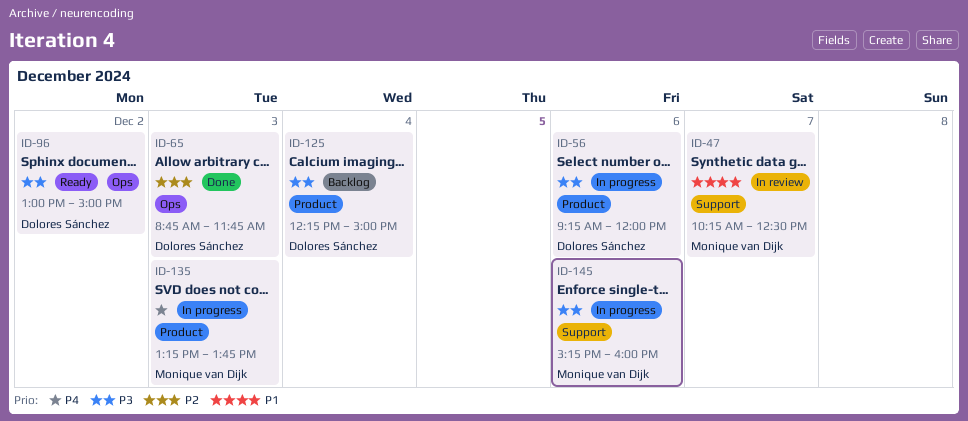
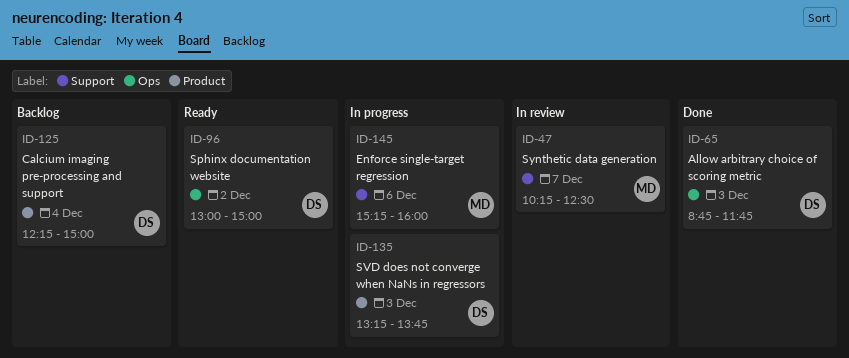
ID-56: present -> none
ID-135, owner: Monique van Dijk -> Dolores Sánchez

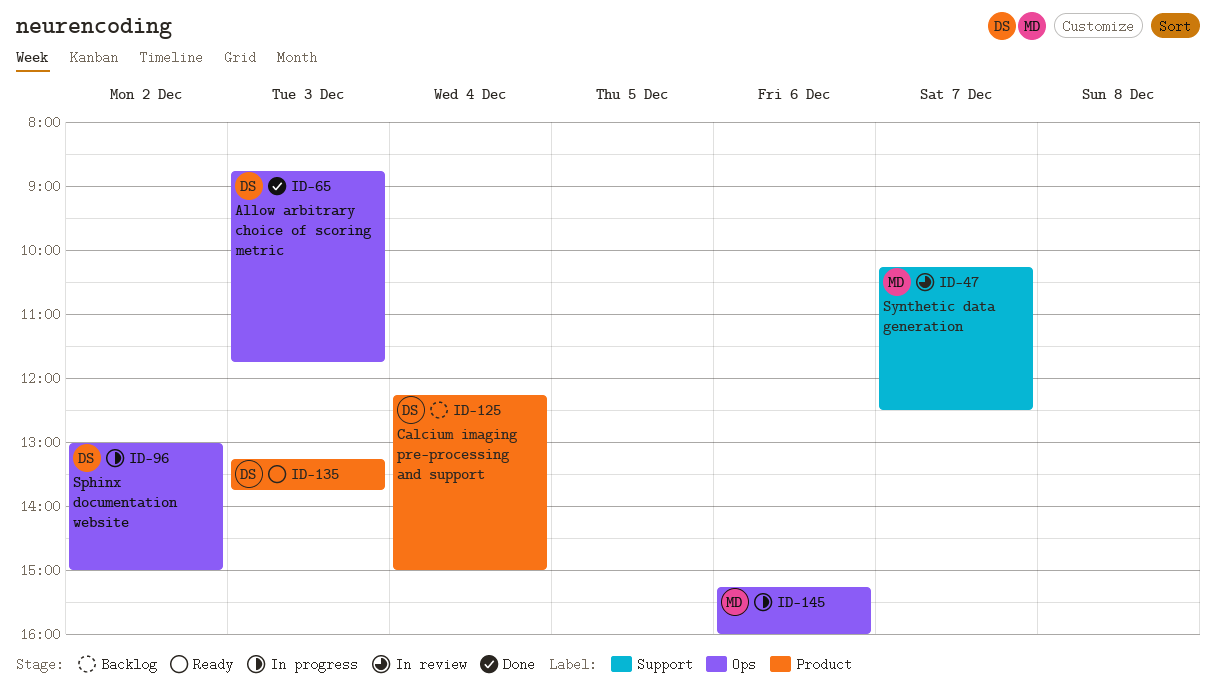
ID-96, status: Ready -> In progress
ID-135, status: In progress -> Ready
ID-145, label: Support -> Ops

